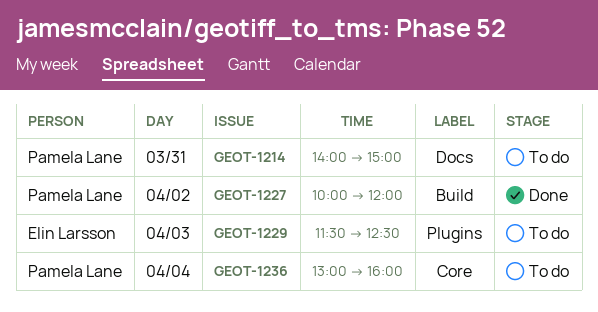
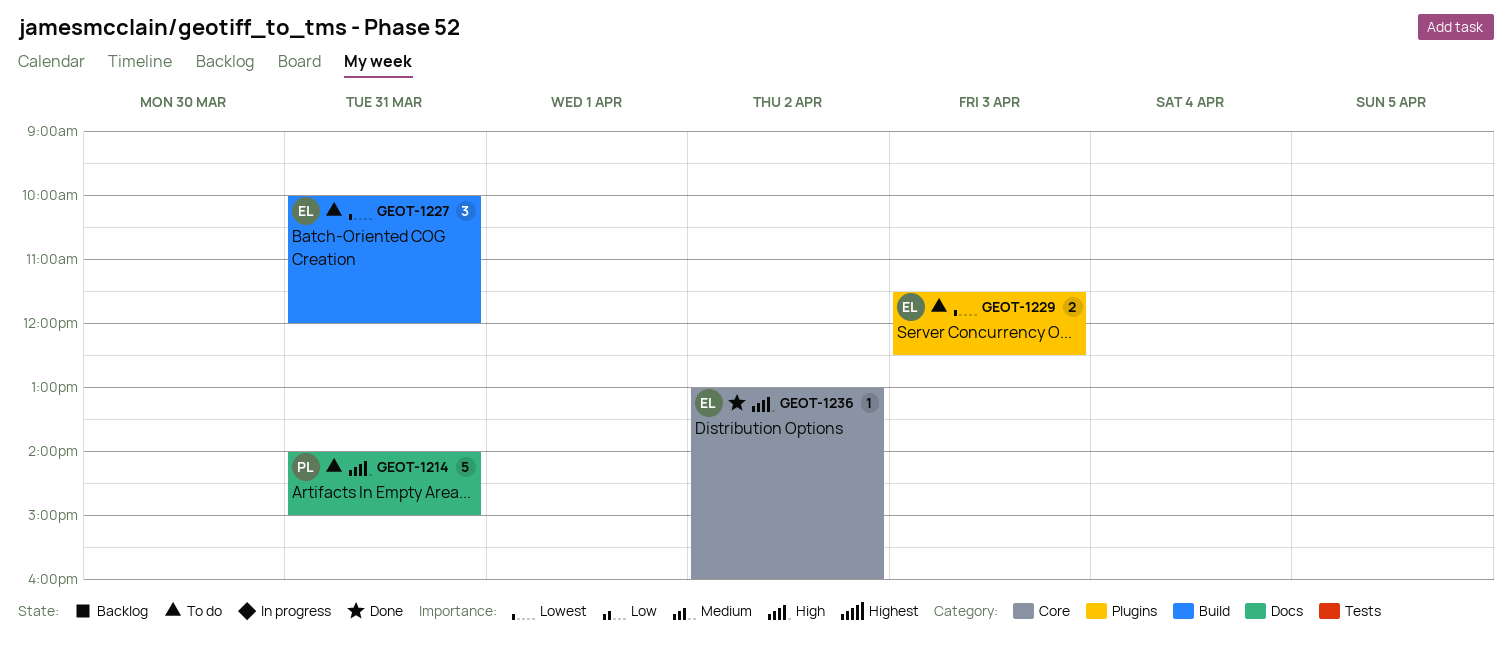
GEOT-1227, status: Done -> To do
GEOT-1227, owner: Pamela Lane -> Elin Larsson
GEOT-1227, day: Apr 2 -> Mar 31
GEOT-1236, status: To do -> Done
GEOT-1236, owner: Pamela Lane -> Elin Larsson
GEOT-1236, day: Apr 4 -> Apr 2

